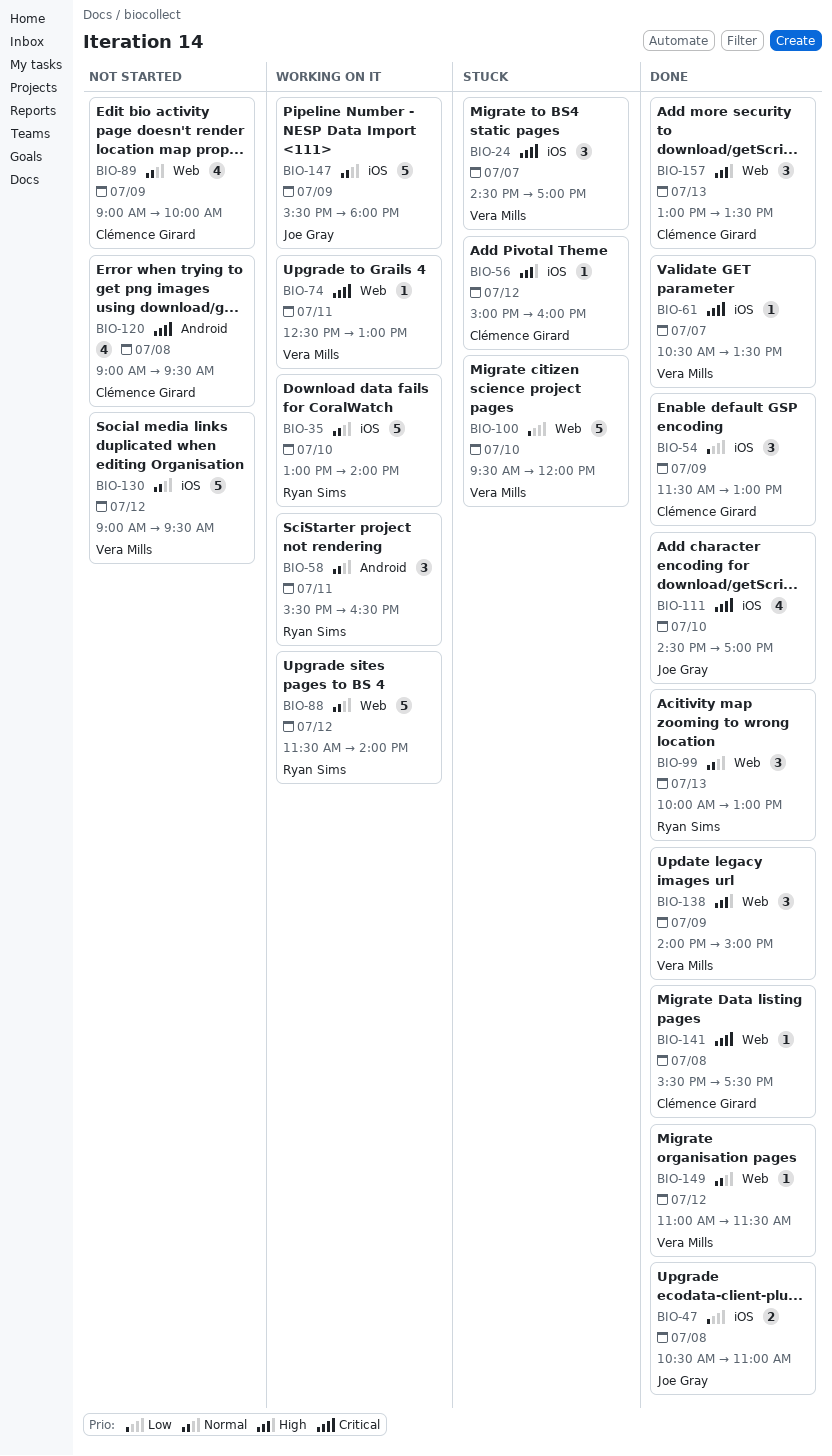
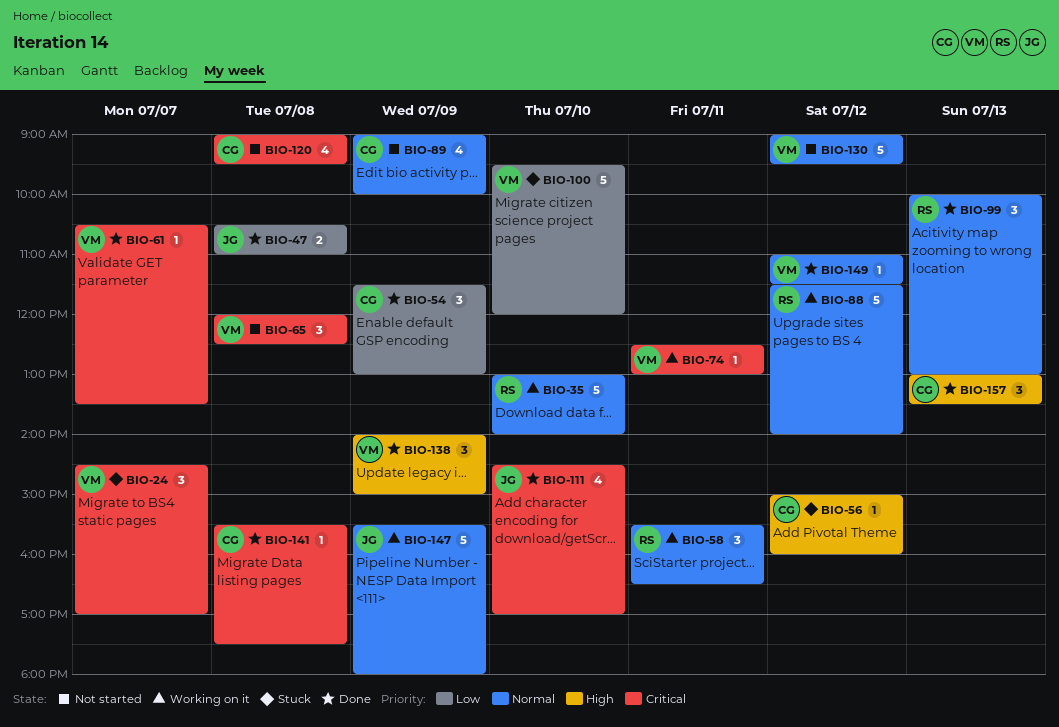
BIO-65: none -> present

